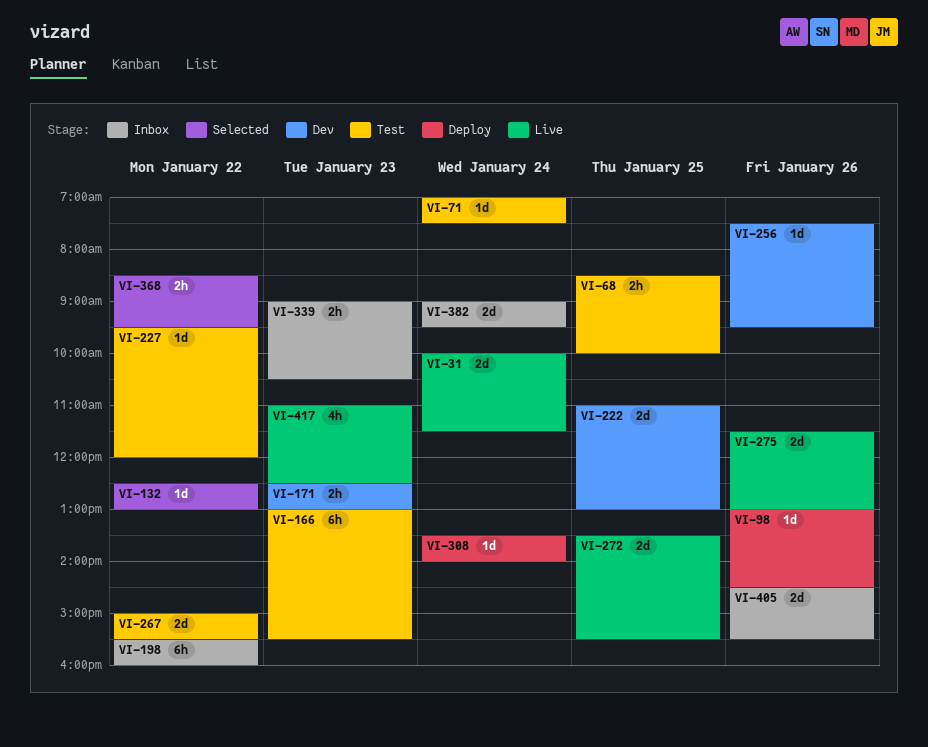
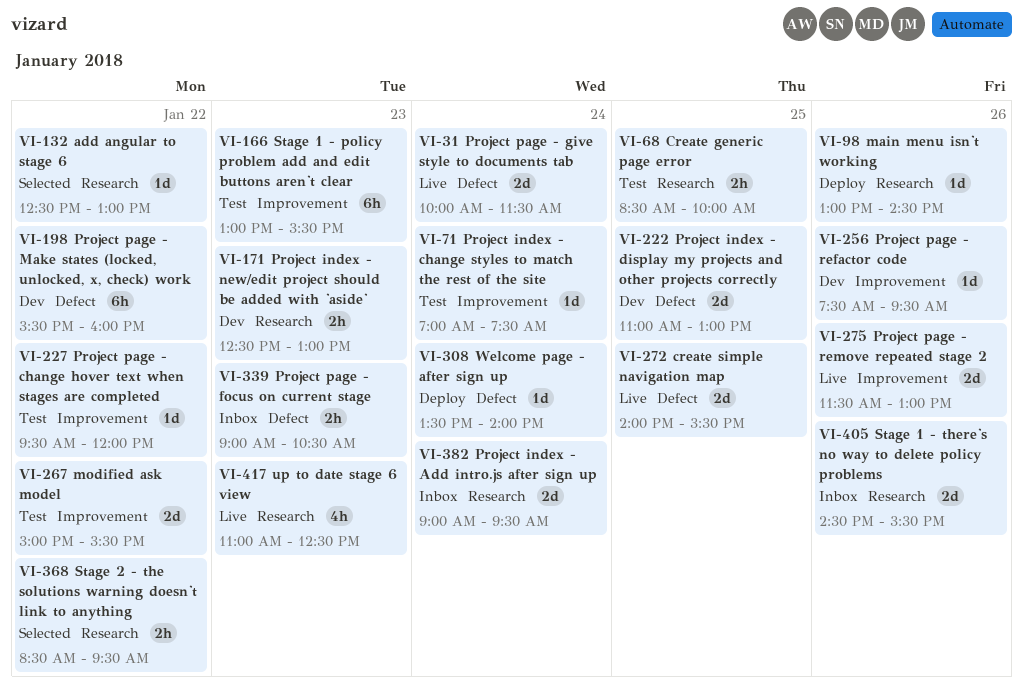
VI-198, status: Inbox -> Dev
VI-272, begins: 13:30 -> 14:00

